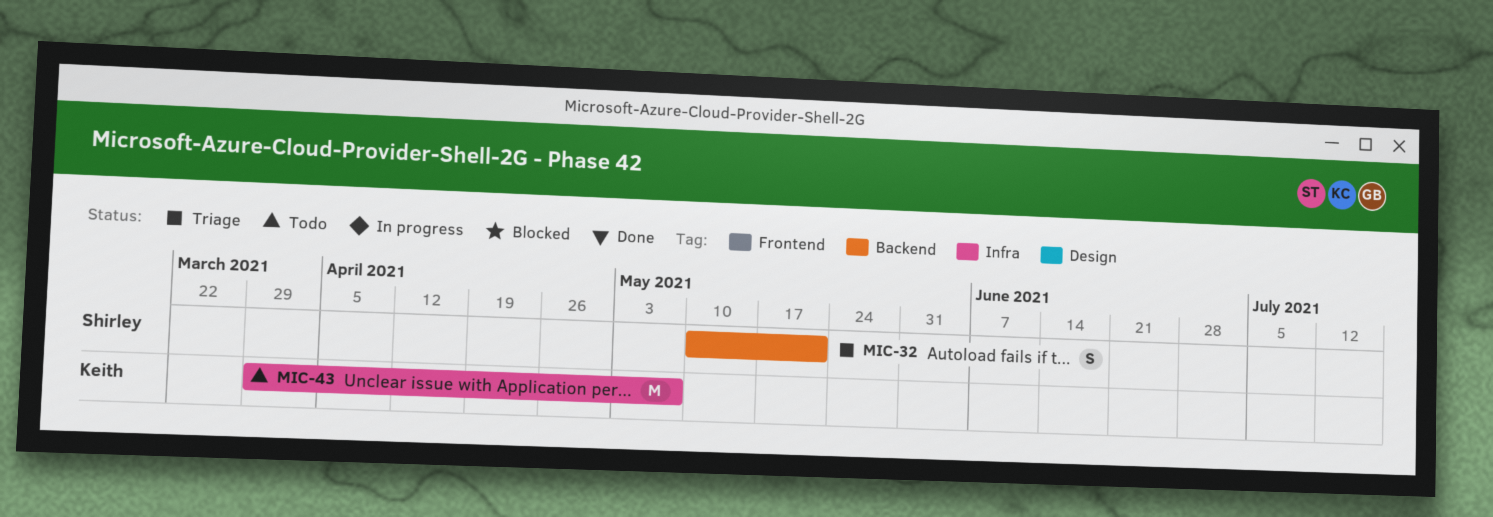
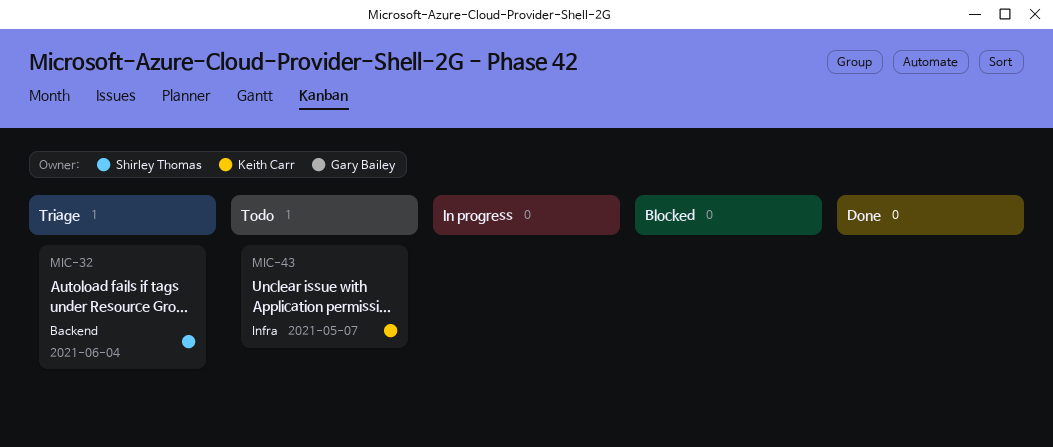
MIC-32, due: May 21 -> Jun 4

